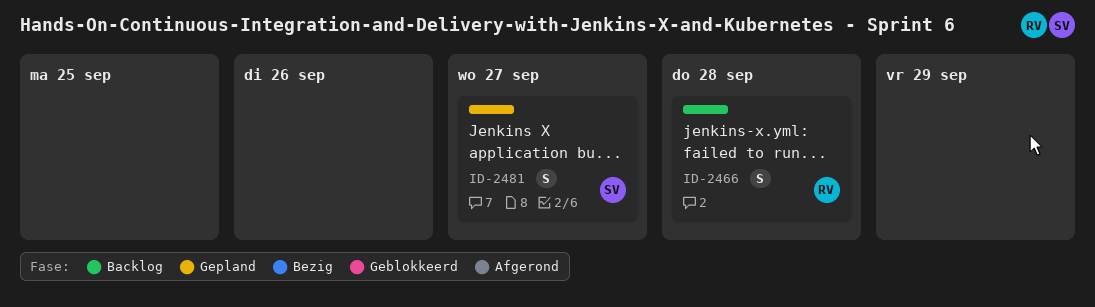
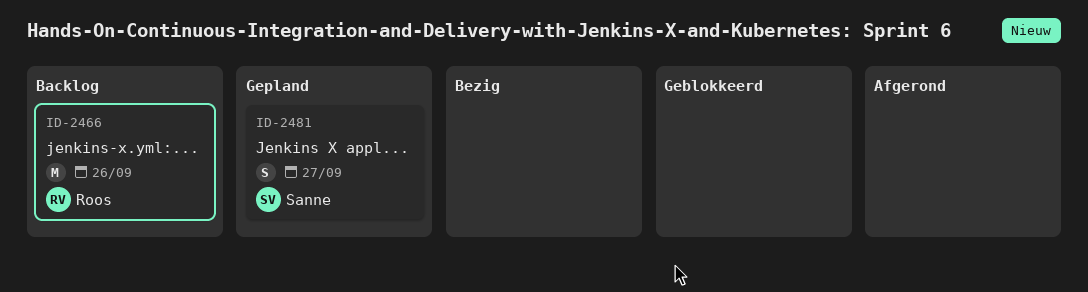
ID-2466, estimate: S -> M
ID-2466, due: Sep 28 -> Sep 26

